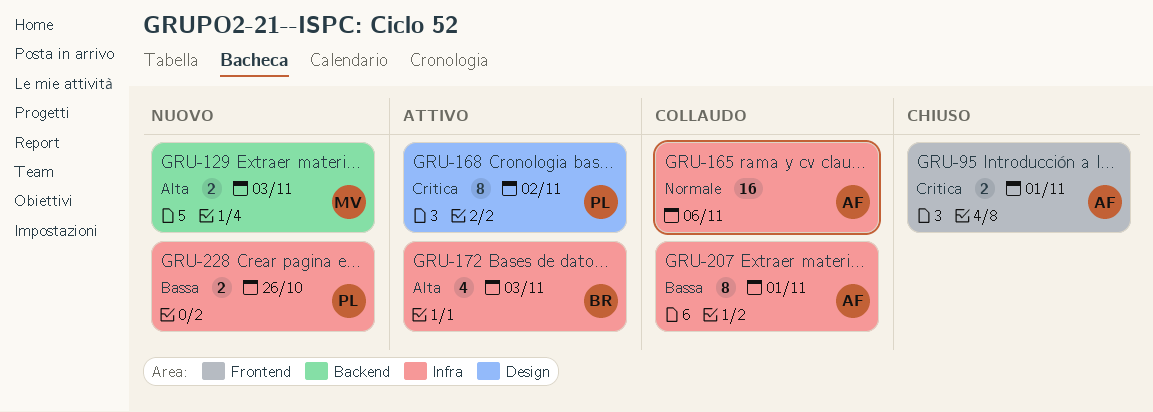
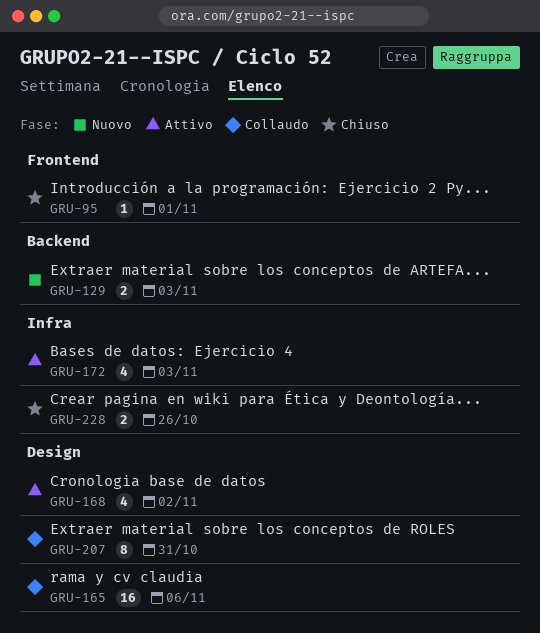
GRU-95, estimate: 2 -> 1
GRU-165, label: Infra -> Design
GRU-168, estimate: 8 -> 4
GRU-207, label: Infra -> Design
GRU-207, due: Nov 1 -> Oct 31
GRU-228, status: Nuovo -> Chiuso

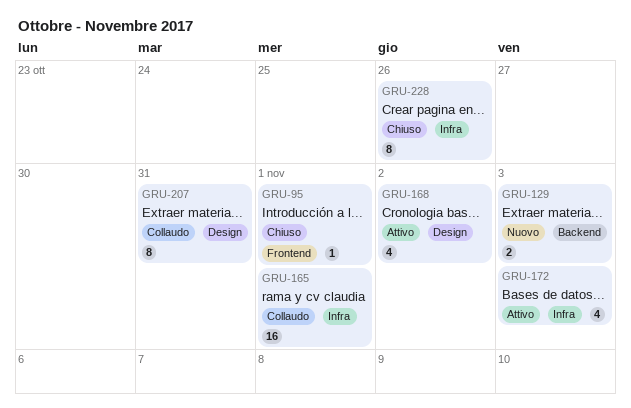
GRU-165, label: Design -> Infra
GRU-165, due: Nov 6 -> Nov 1
GRU-228, estimate: 2 -> 8

